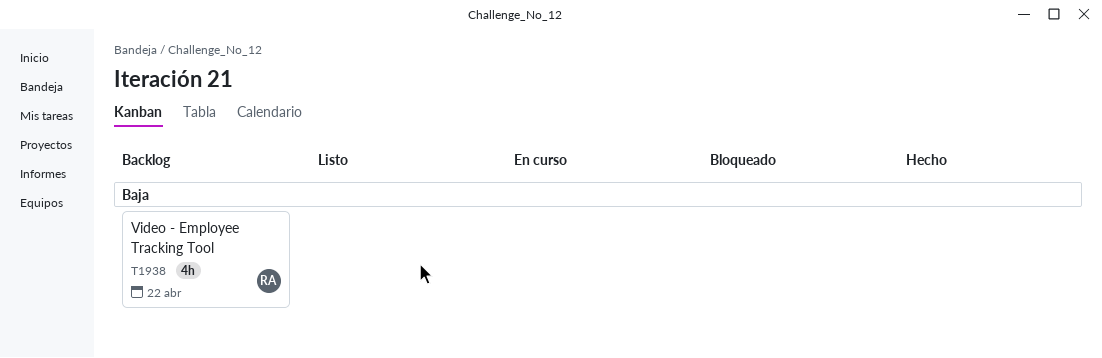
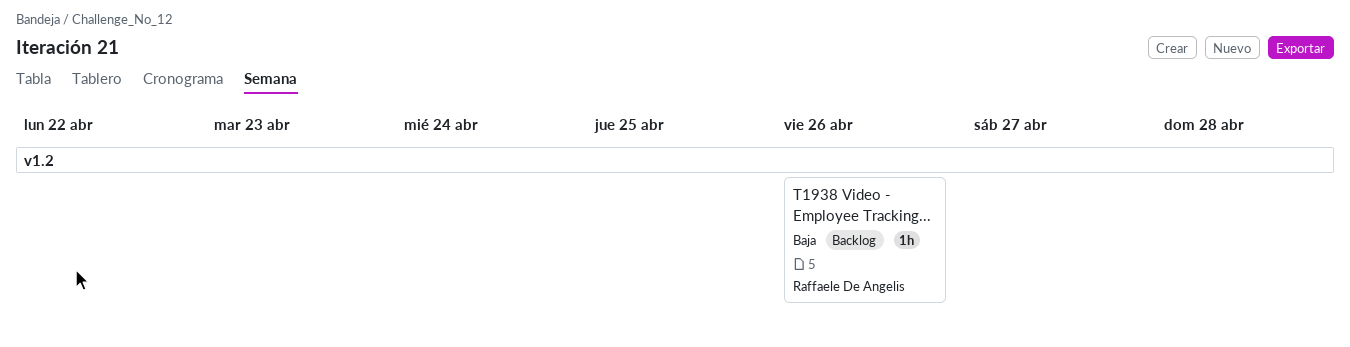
T1938, estimate: 4h -> 1h
T1938, due: Apr 22 -> Apr 26

